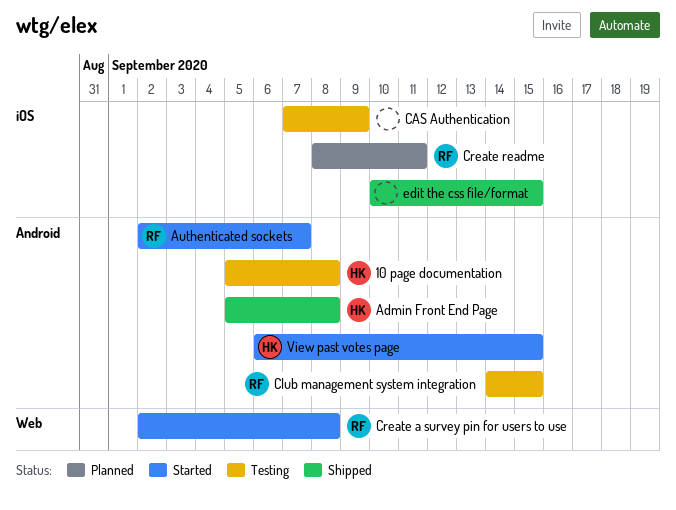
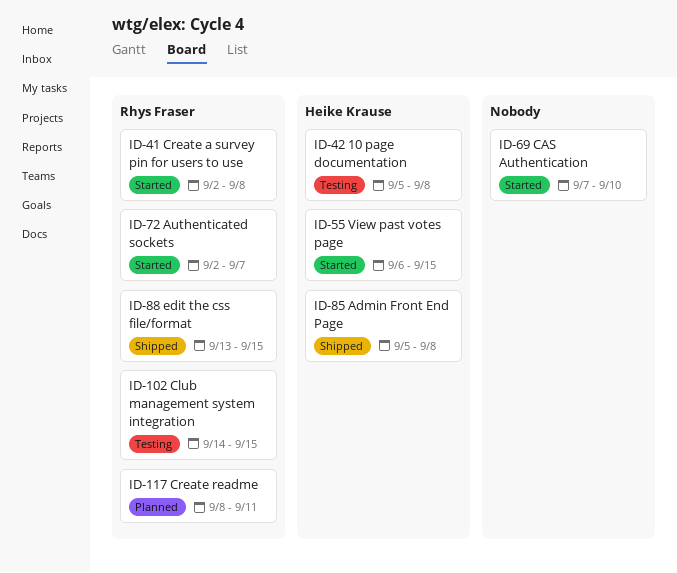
CAS Authentication, status: Testing -> Started
CAS Authentication, due: Sep 9 -> Sep 10
edit the css file/format, owner: none -> Rhys Fraser
edit the css file/format, start: Sep 10 -> Sep 13

